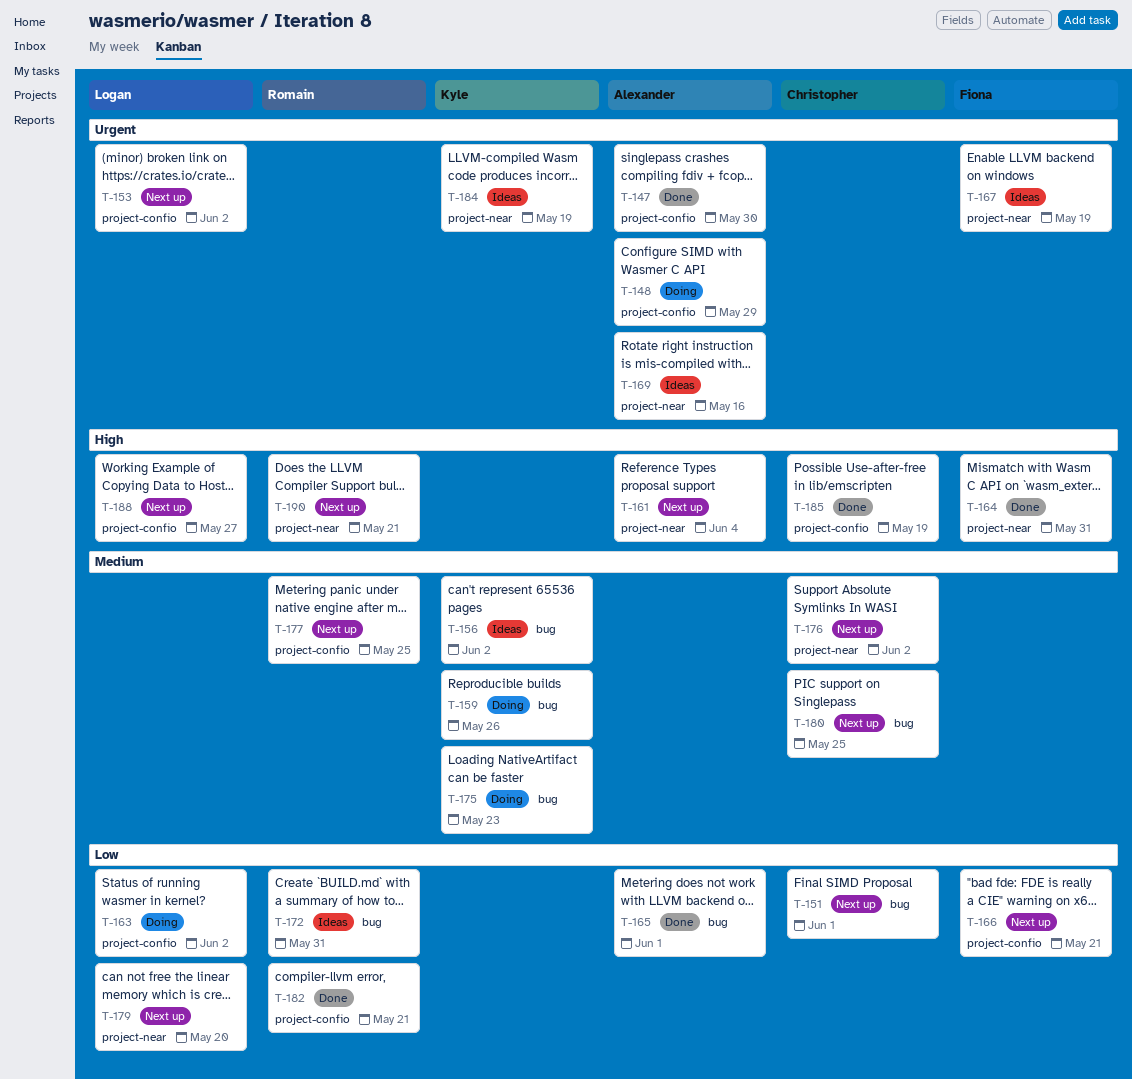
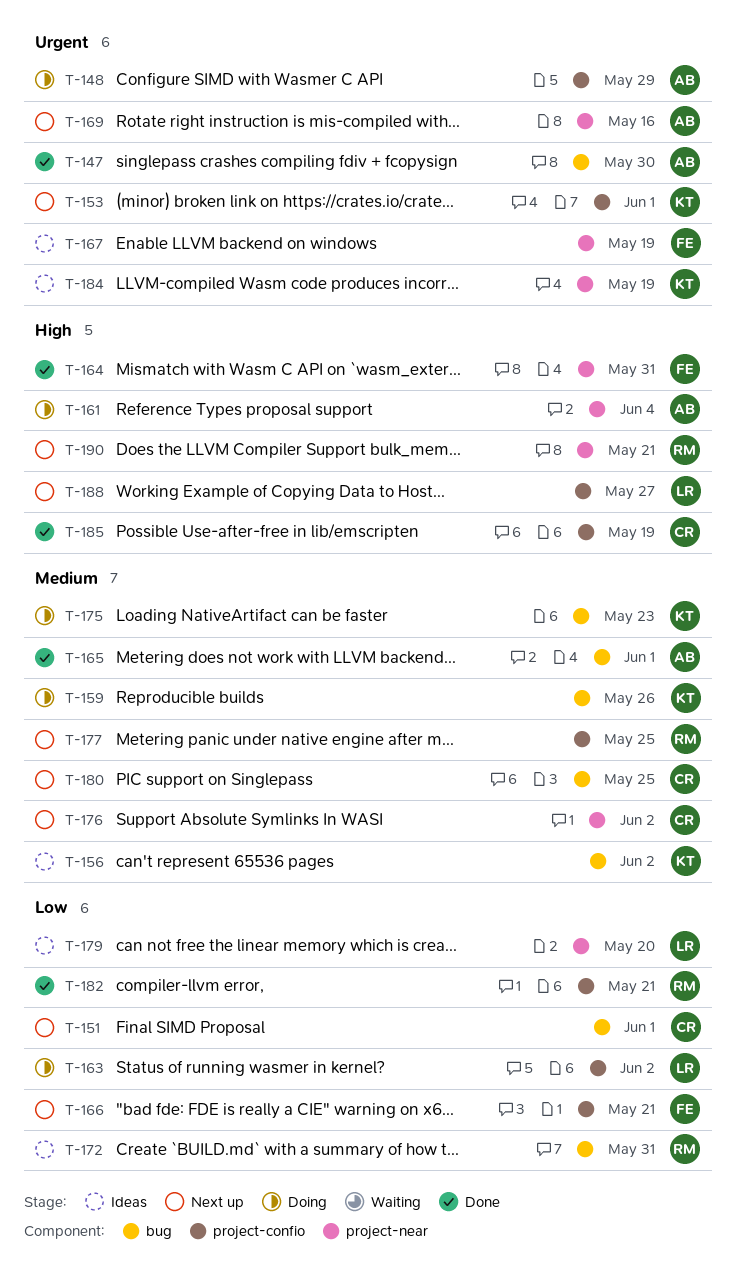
T-147, label: project-confio -> bug
T-153, owner: Logan -> Kyle
T-153, due: Jun 2 -> Jun 1
T-161, status: Next up -> Doing
T-165, priority: Low -> Medium
T-169, status: Ideas -> Next up
T-179, status: Next up -> Ideas

